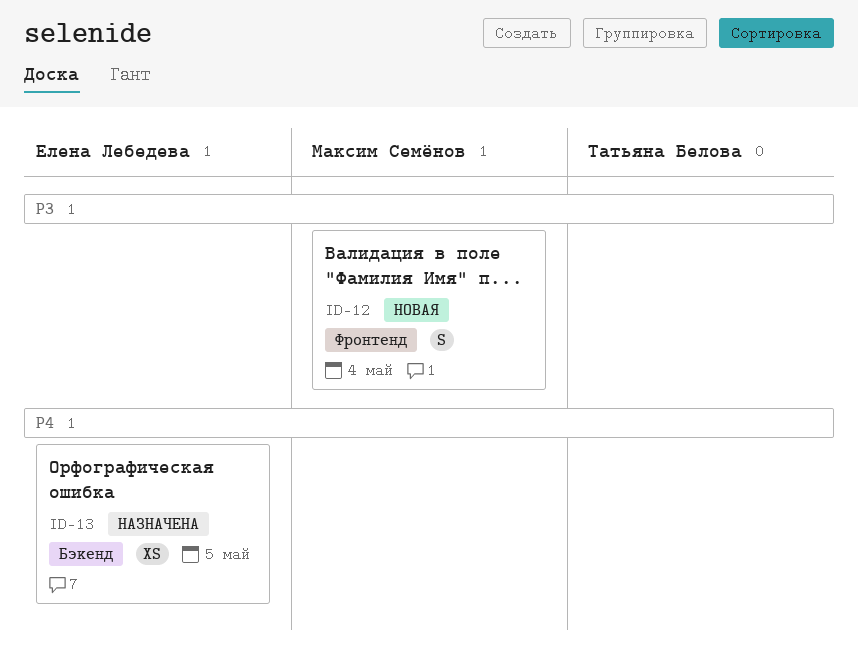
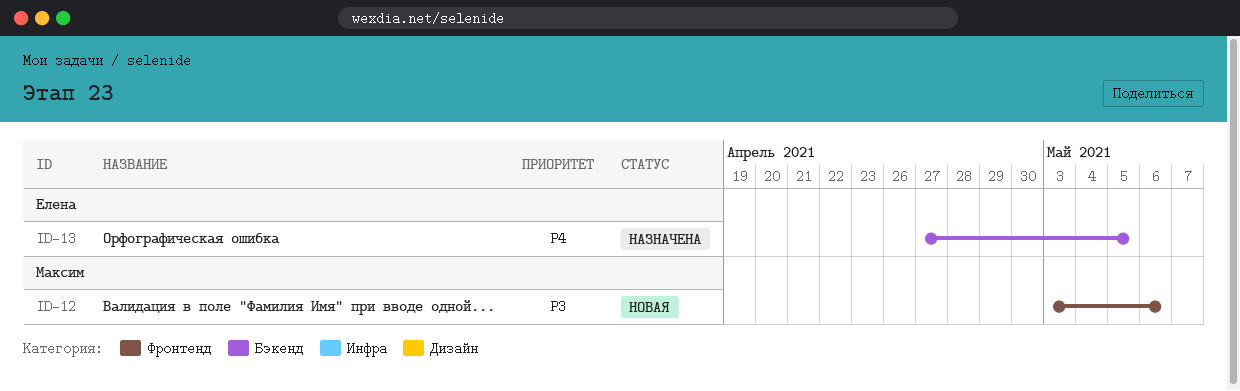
ID-12, due: May 4 -> May 6

